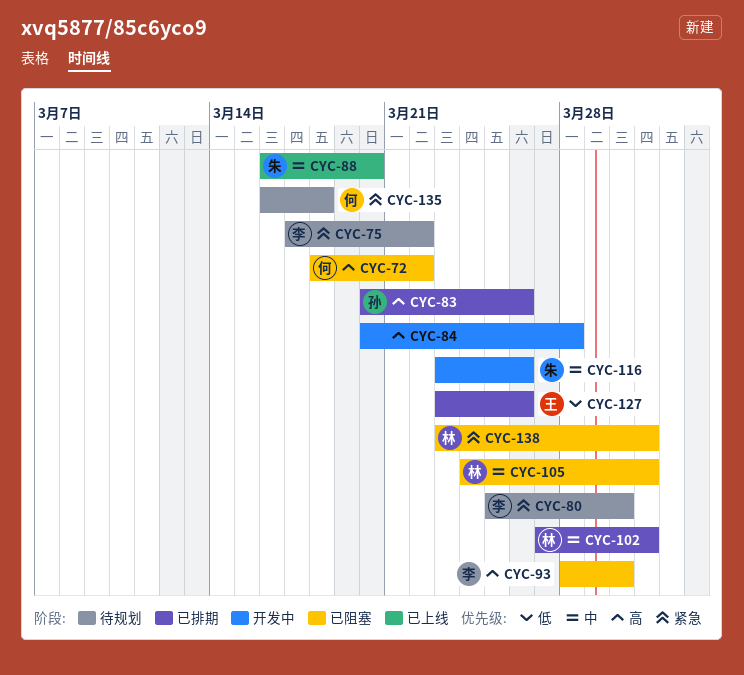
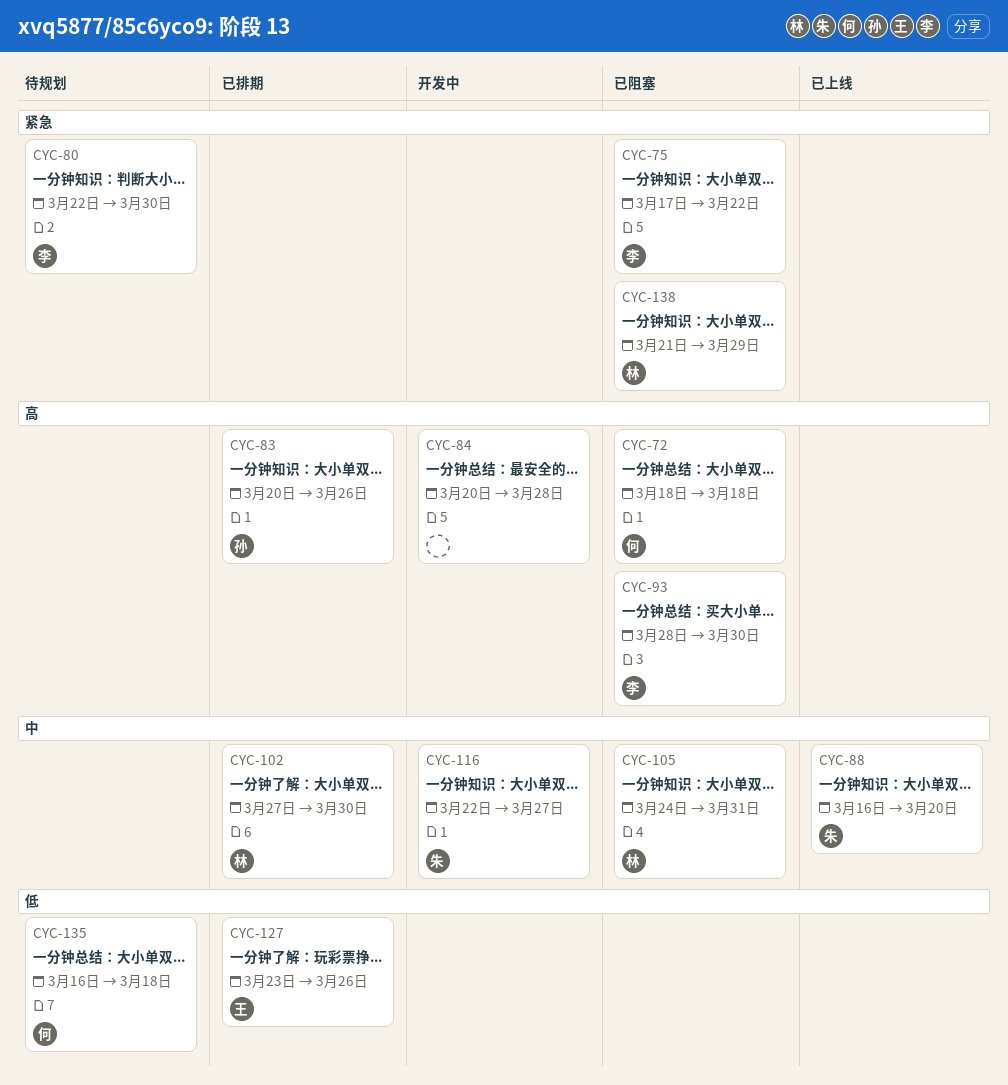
CYC-72, due: Mar 22 -> Mar 18
CYC-75, status: 待规划 -> 已阻塞
CYC-80, start: Mar 25 -> Mar 22
CYC-102, due: Mar 31 -> Mar 30
CYC-116, start: Mar 23 -> Mar 22
CYC-116, due: Mar 26 -> Mar 27
CYC-135, priority: 紧急 -> 低
CYC-138, start: Mar 23 -> Mar 21
CYC-138, due: Mar 31 -> Mar 29

